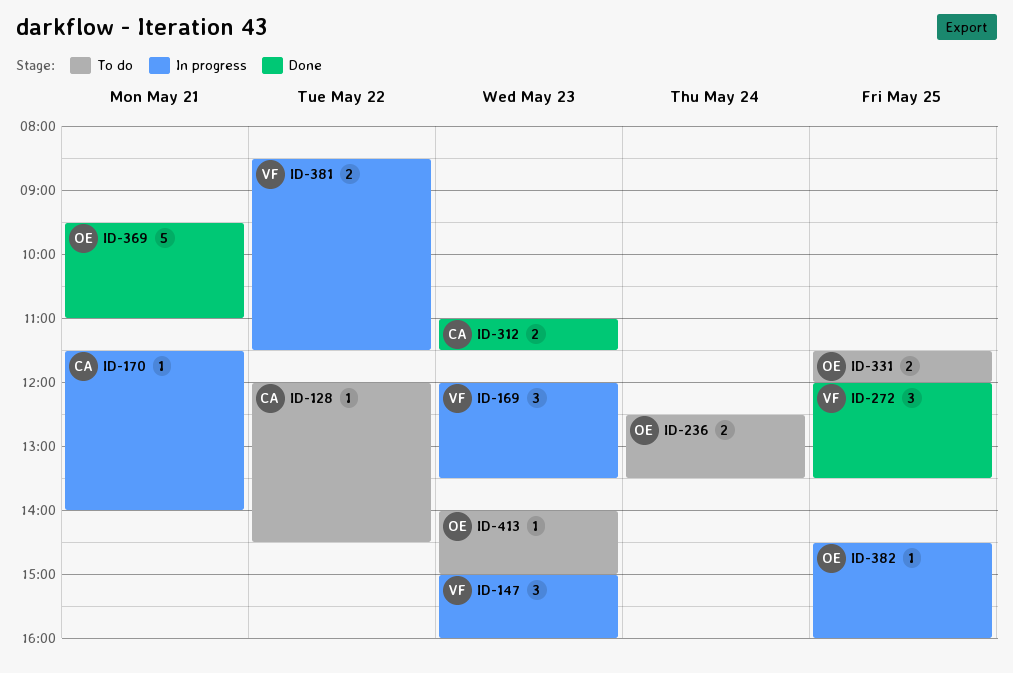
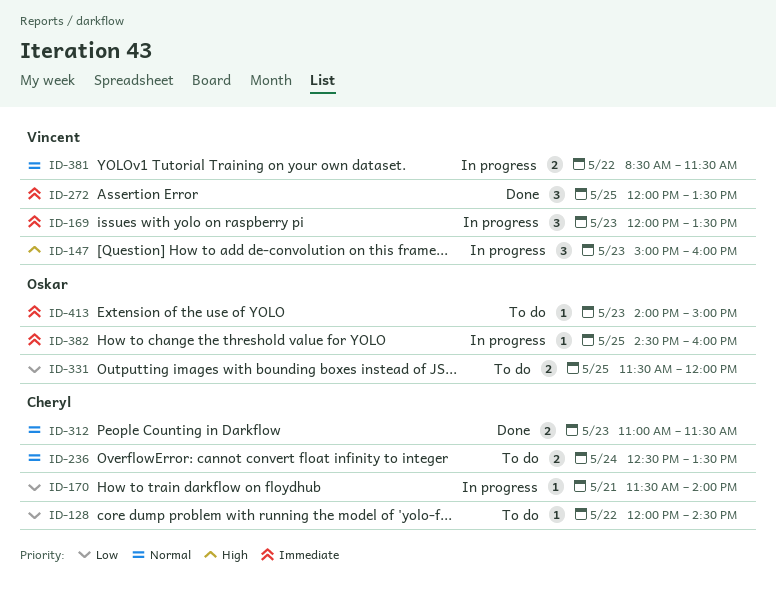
ID-236, owner: Oskar -> Cheryl
ID-369: present -> none

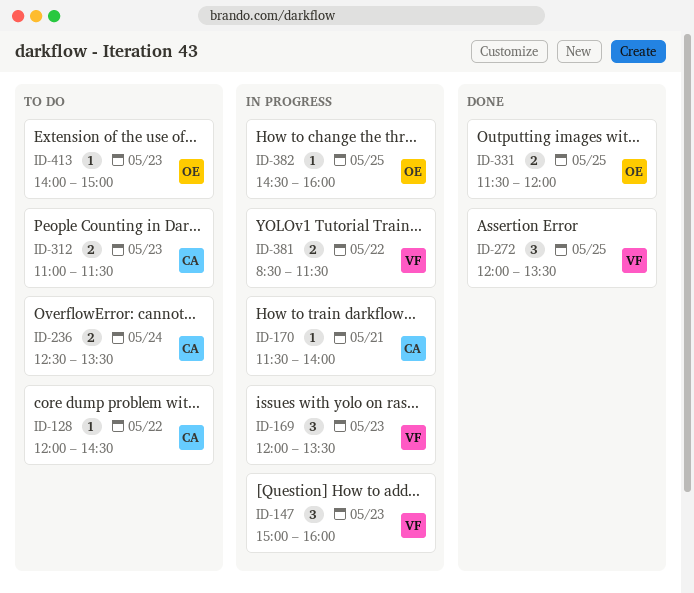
ID-312, status: Done -> To do
ID-331, status: To do -> Done

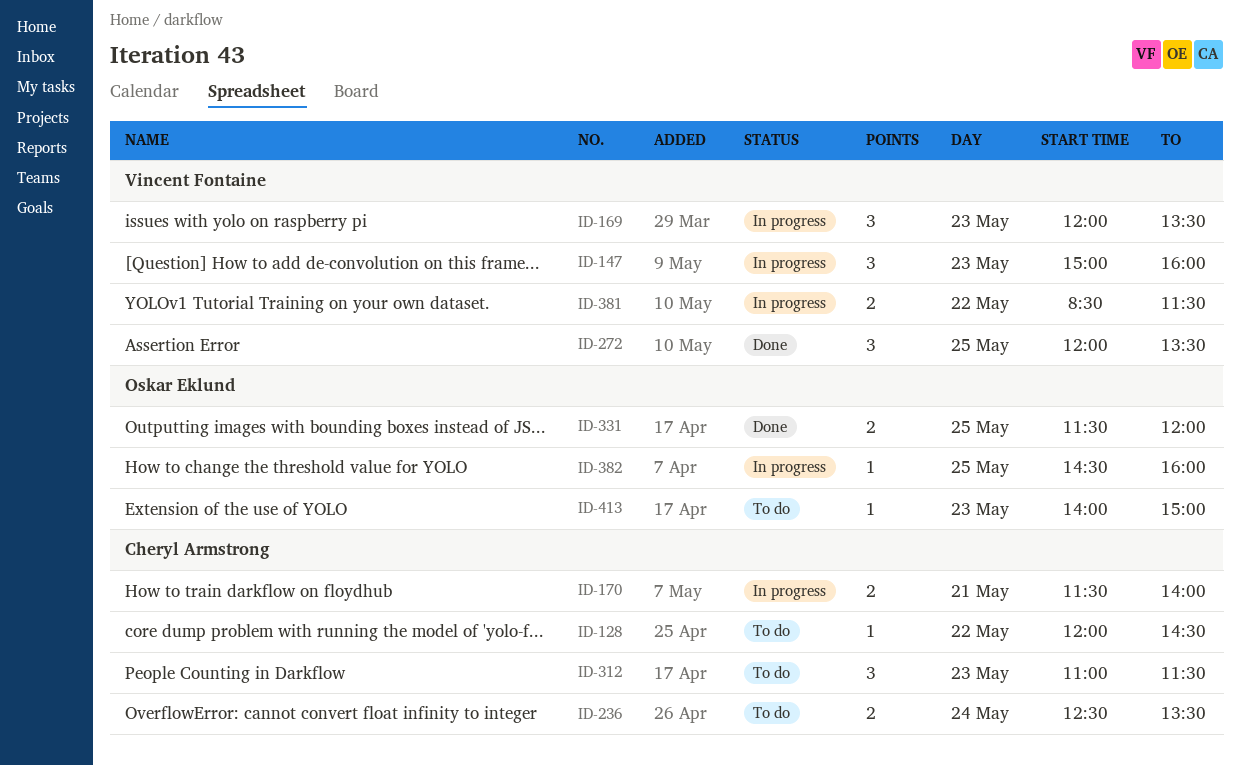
ID-170, estimate: 1 -> 2
ID-312, estimate: 2 -> 3

